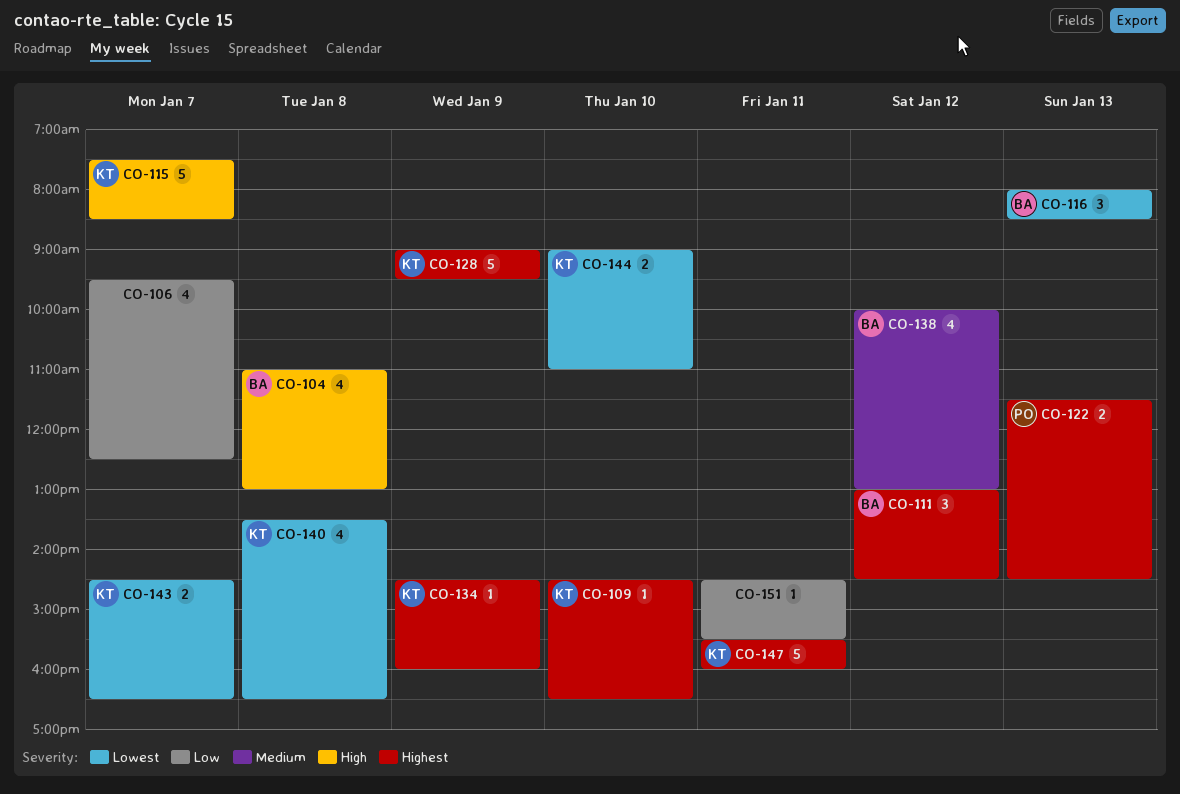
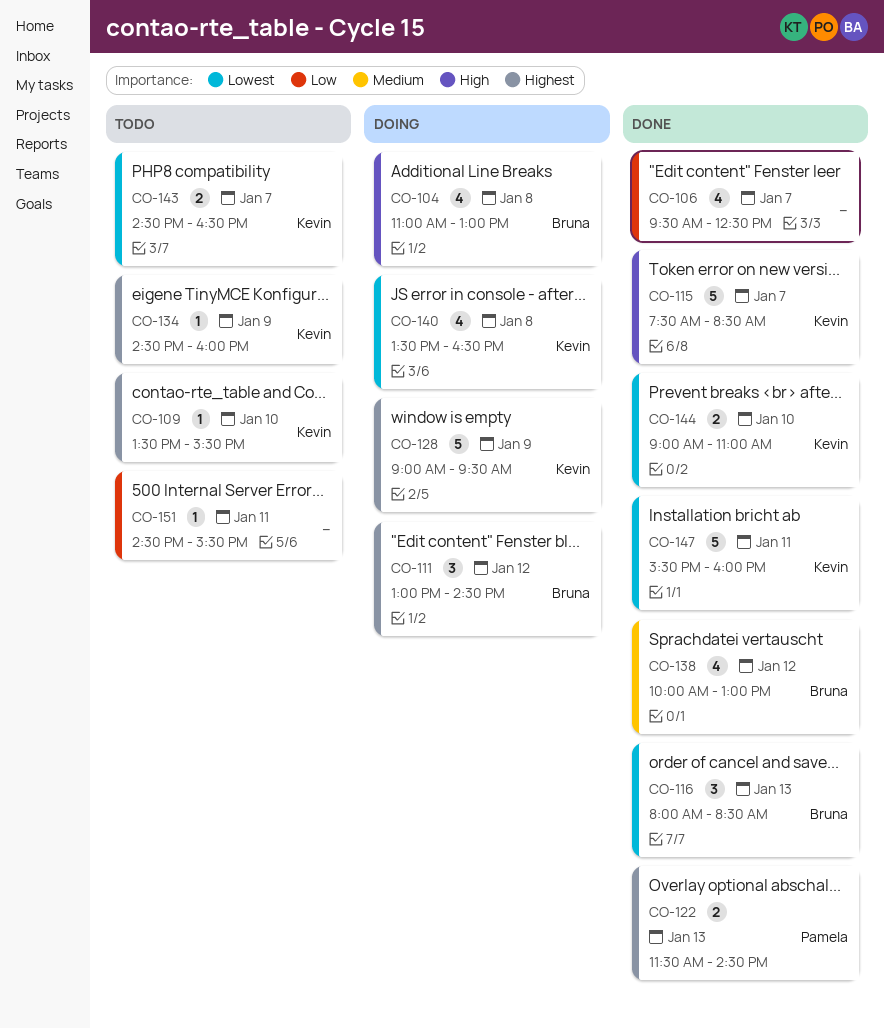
CO-109, begins: 14:30 -> 13:30
CO-109, ends: 16:30 -> 15:30
CO-147, priority: Highest -> Lowest

